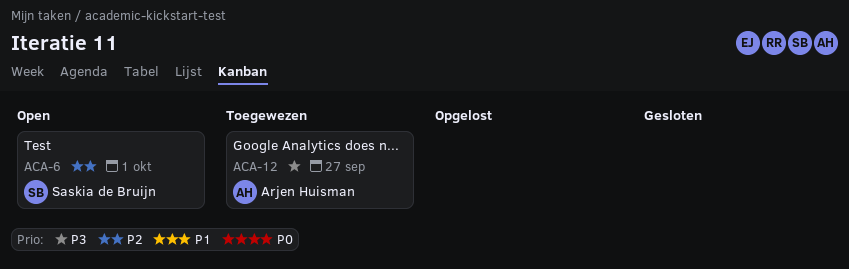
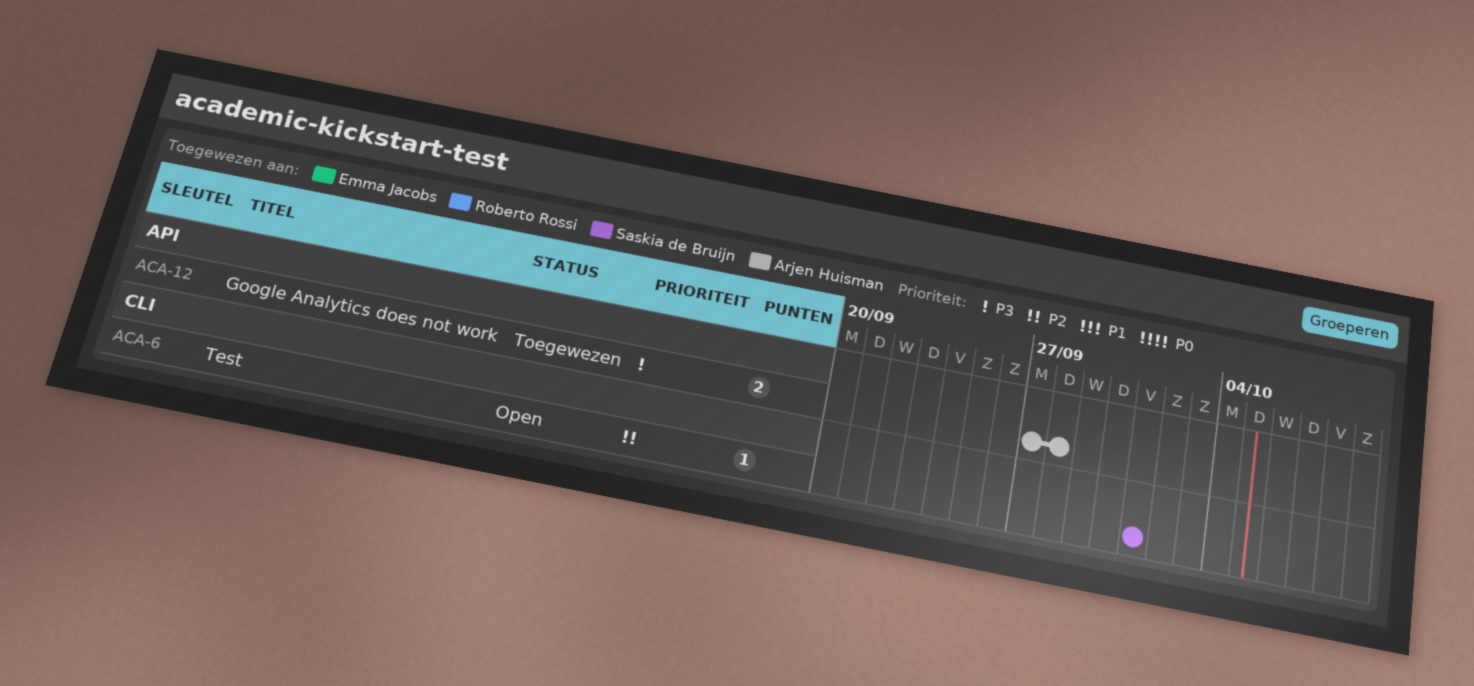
ACA-12, due: Sep 27 -> Sep 28

